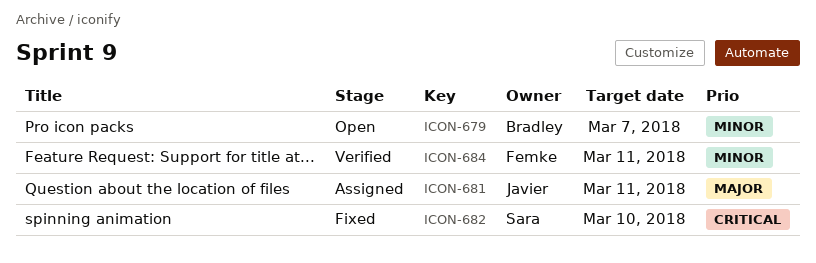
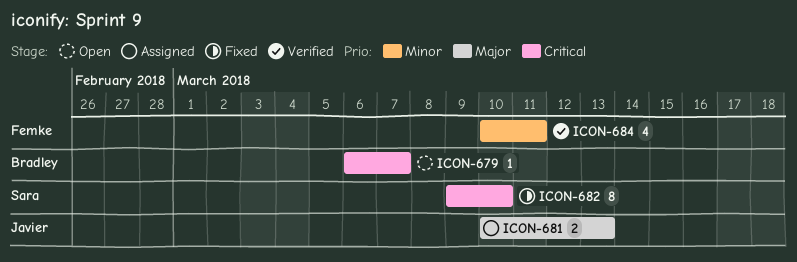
ICON-679, priority: Minor -> Critical
ICON-681, due: Mar 11 -> Mar 13

